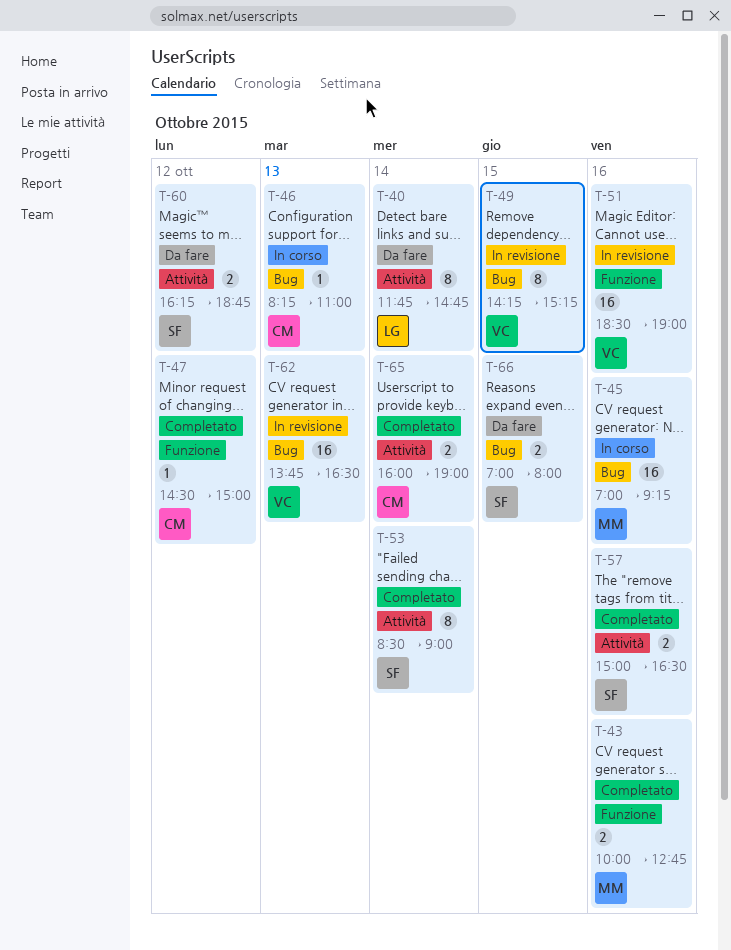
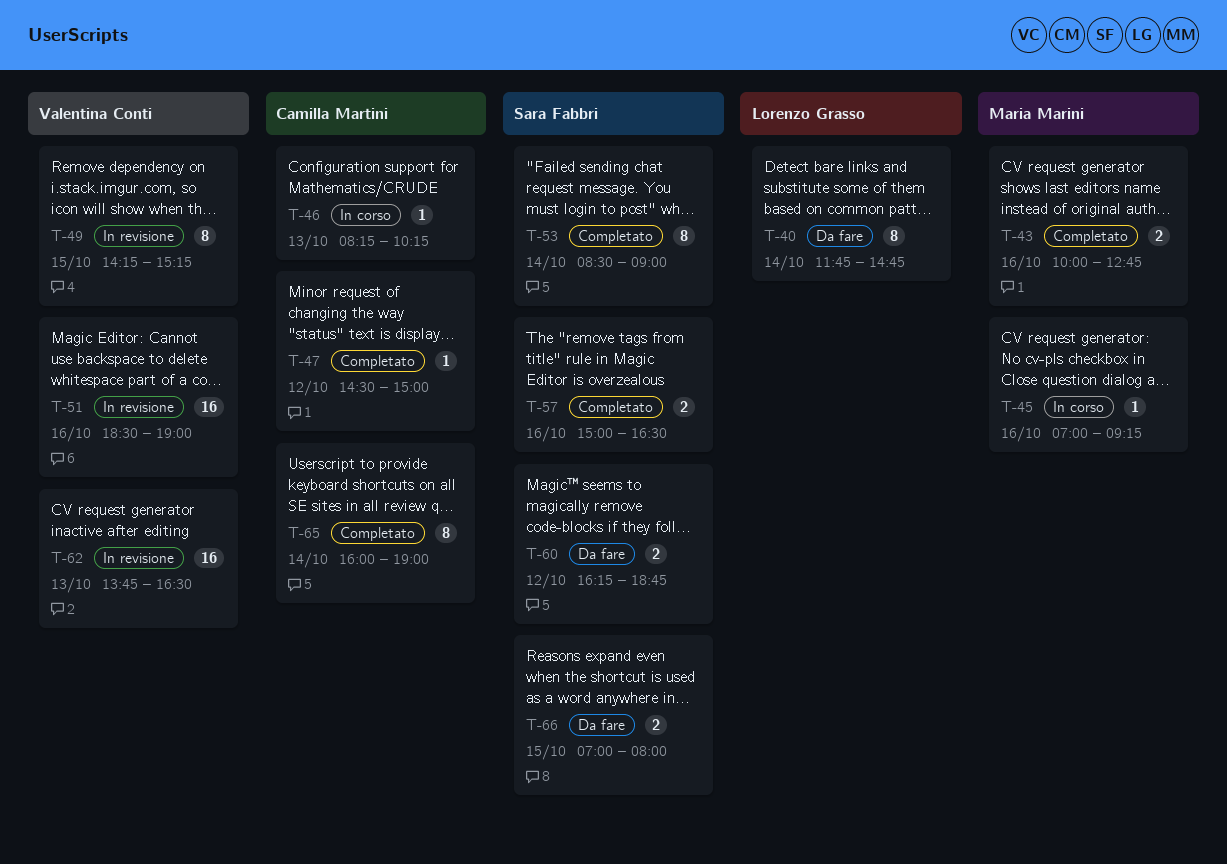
T-45, estimate: 16 -> 1
T-46, ends: 11:00 -> 10:15
T-65, estimate: 2 -> 8

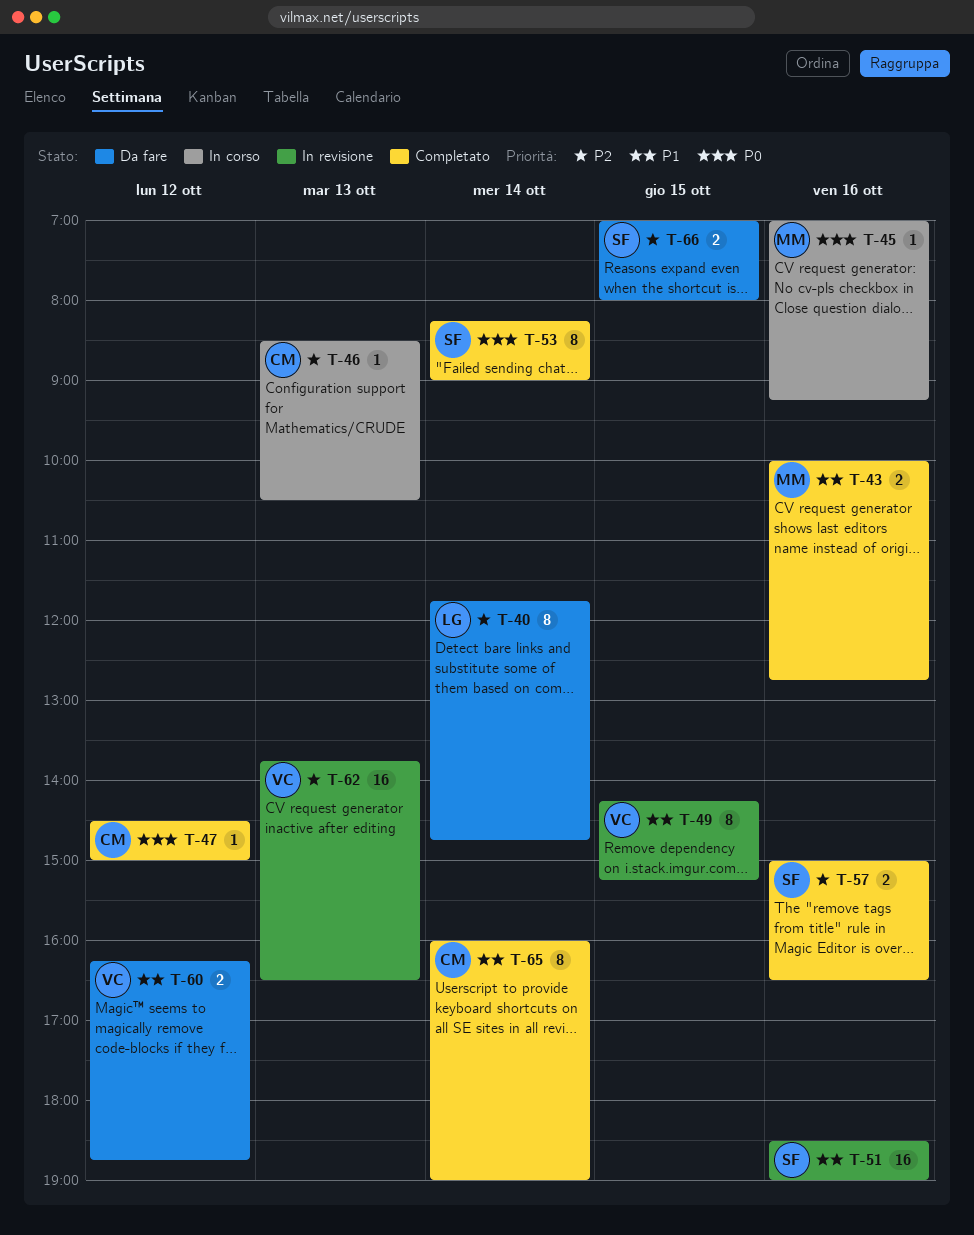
T-46, begins: 08:15 -> 08:30
T-46, ends: 10:15 -> 10:30
T-51, owner: Valentina Conti -> Sara Fabbri
T-53, begins: 08:30 -> 08:15
T-60, owner: Sara Fabbri -> Valentina Conti

